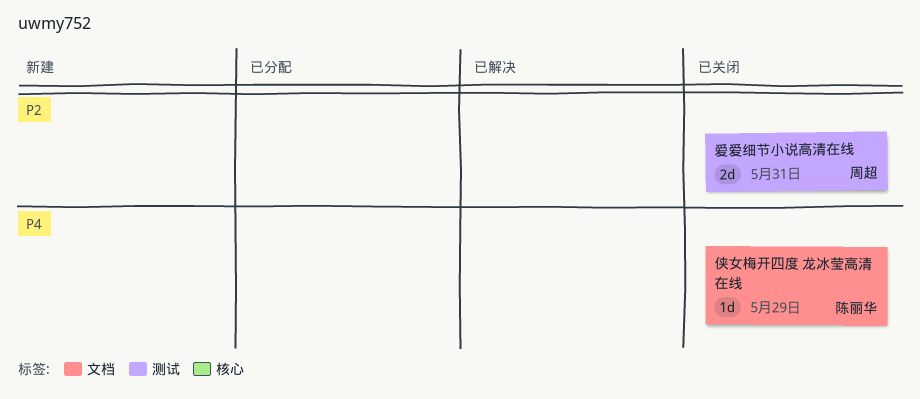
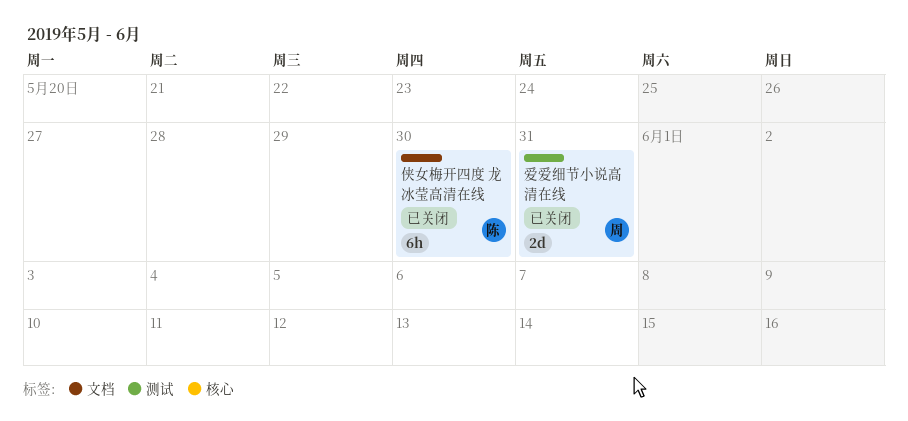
侠女梅开四度 龙冰莹高清在线, estimate: 1d -> 6h
侠女梅开四度 龙冰莹高清在线, due: May 29 -> May 30

